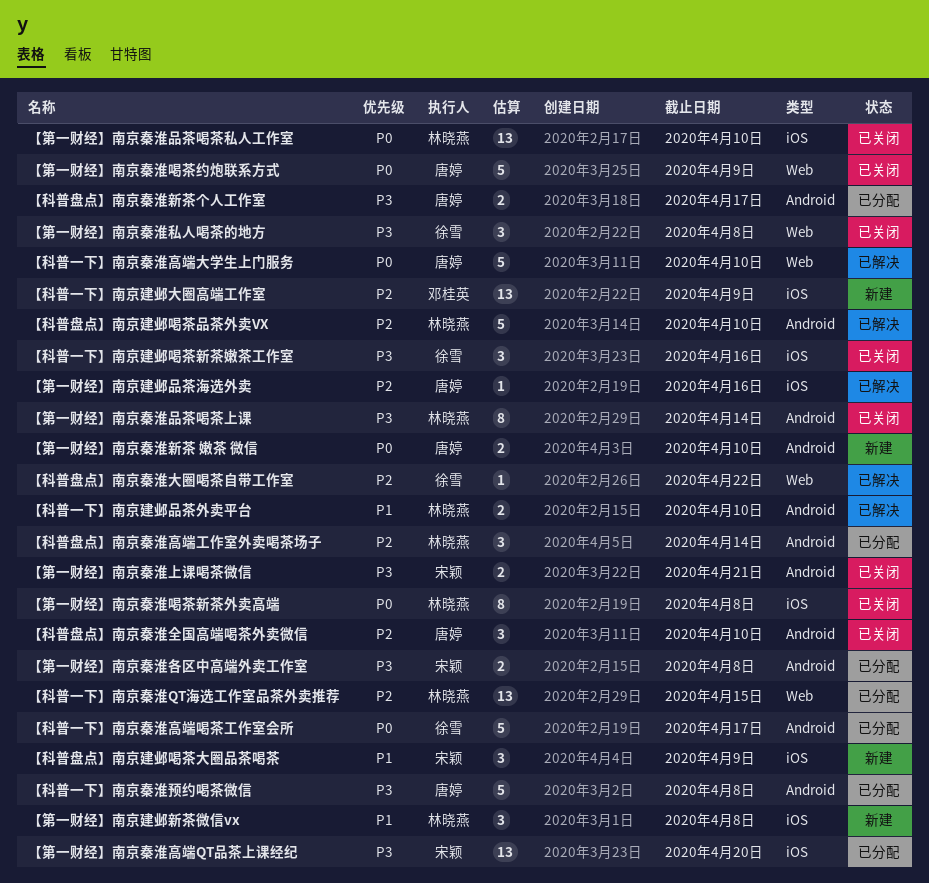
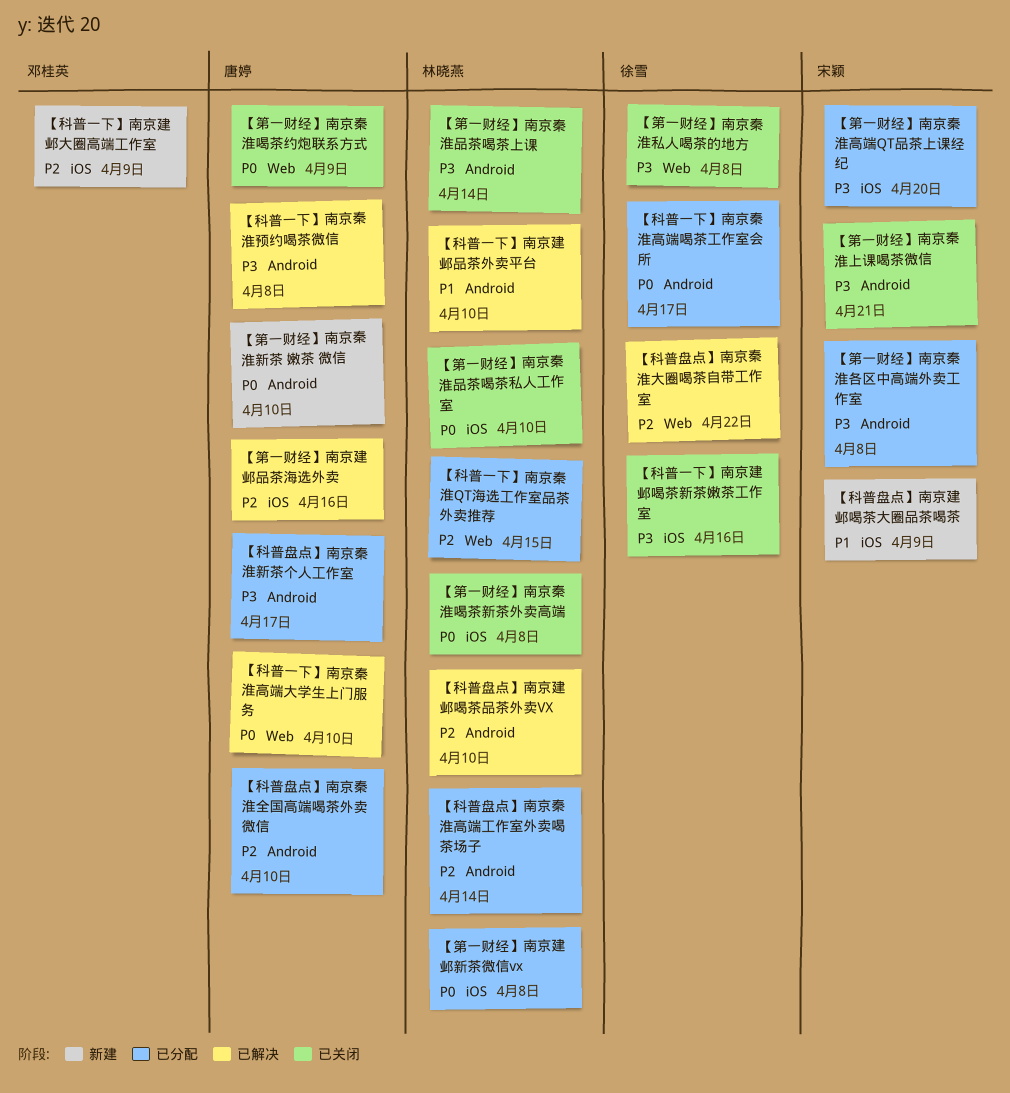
【科普一下】南京秦淮预约喝茶微信, status: 已分配 -> 已解决
【科普盘点】南京秦淮全国高端喝茶外卖微信, status: 已关闭 -> 已分配
【第一财经】南京建邺新茶微信vx, status: 新建 -> 已分配
【第一财经】南京建邺新茶微信vx, priority: P1 -> P0

